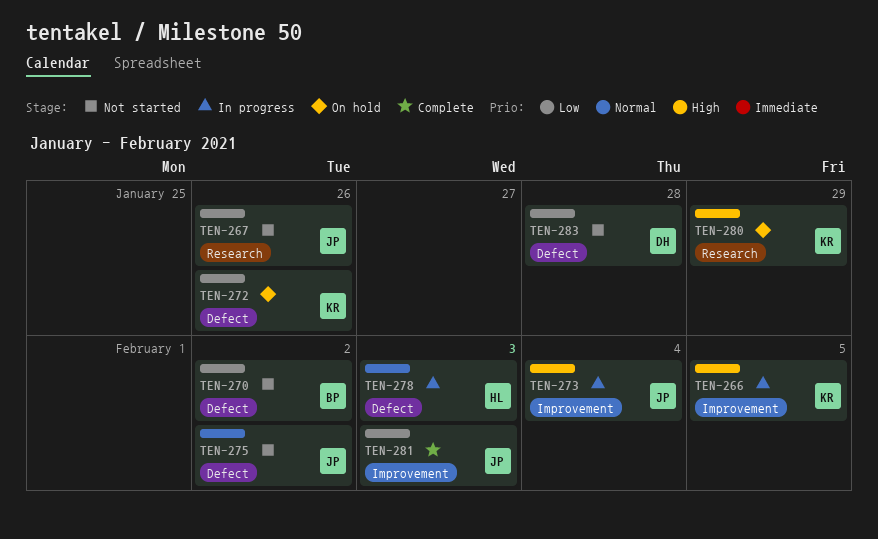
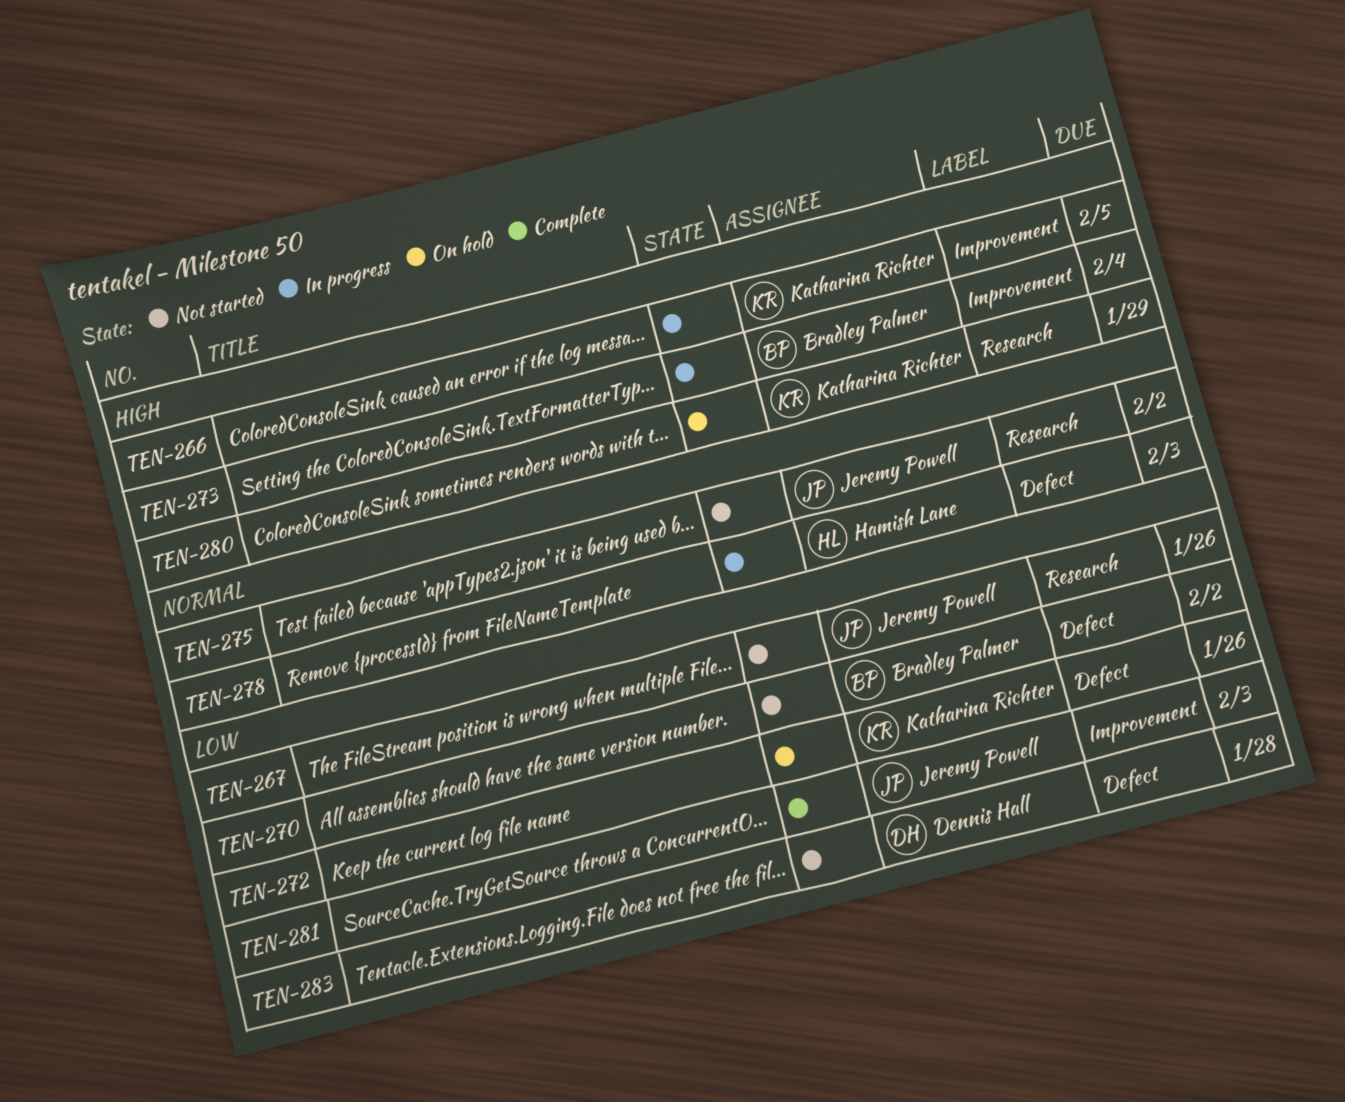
TEN-273, owner: Jeremy Powell -> Bradley Palmer
TEN-275, label: Defect -> Research

